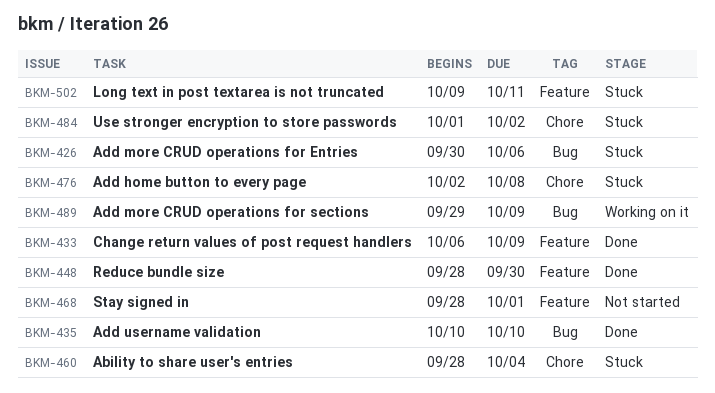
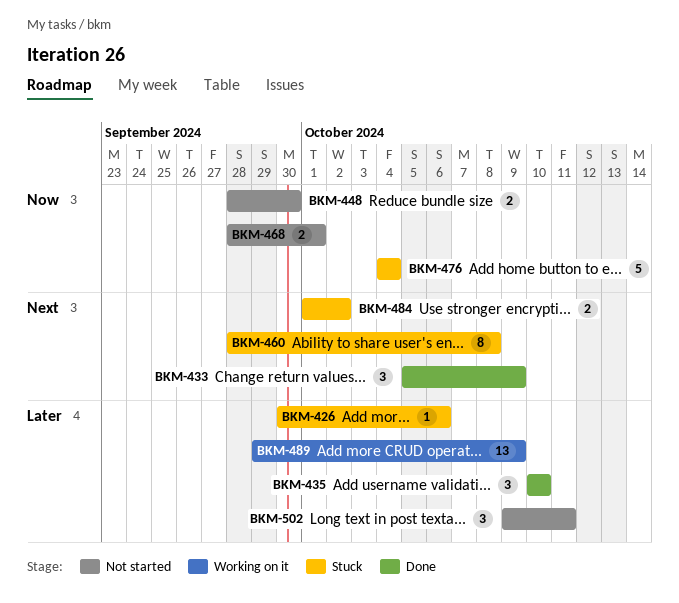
BKM-433, start: Oct 6 -> Oct 5
BKM-448, status: Done -> Not started
BKM-460, due: Oct 4 -> Oct 8
BKM-476, start: Oct 2 -> Oct 4
BKM-476, due: Oct 8 -> Oct 4
BKM-502, status: Stuck -> Not started

